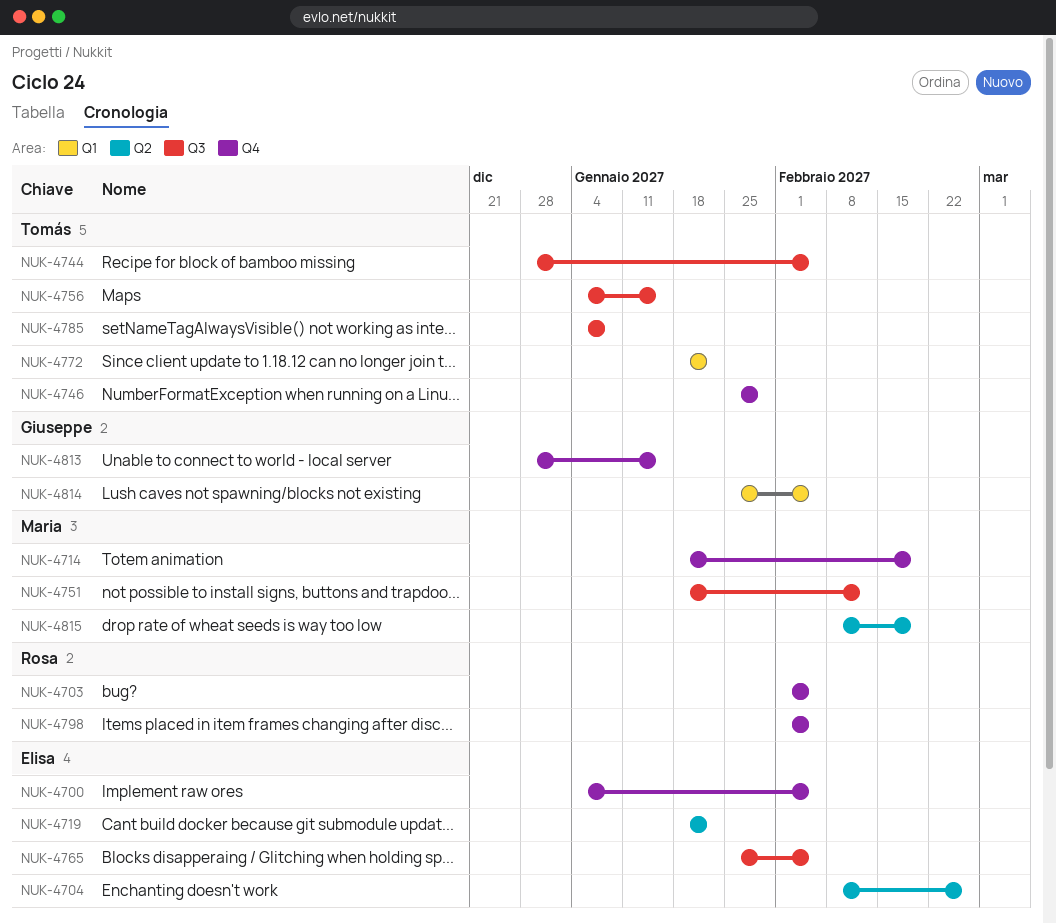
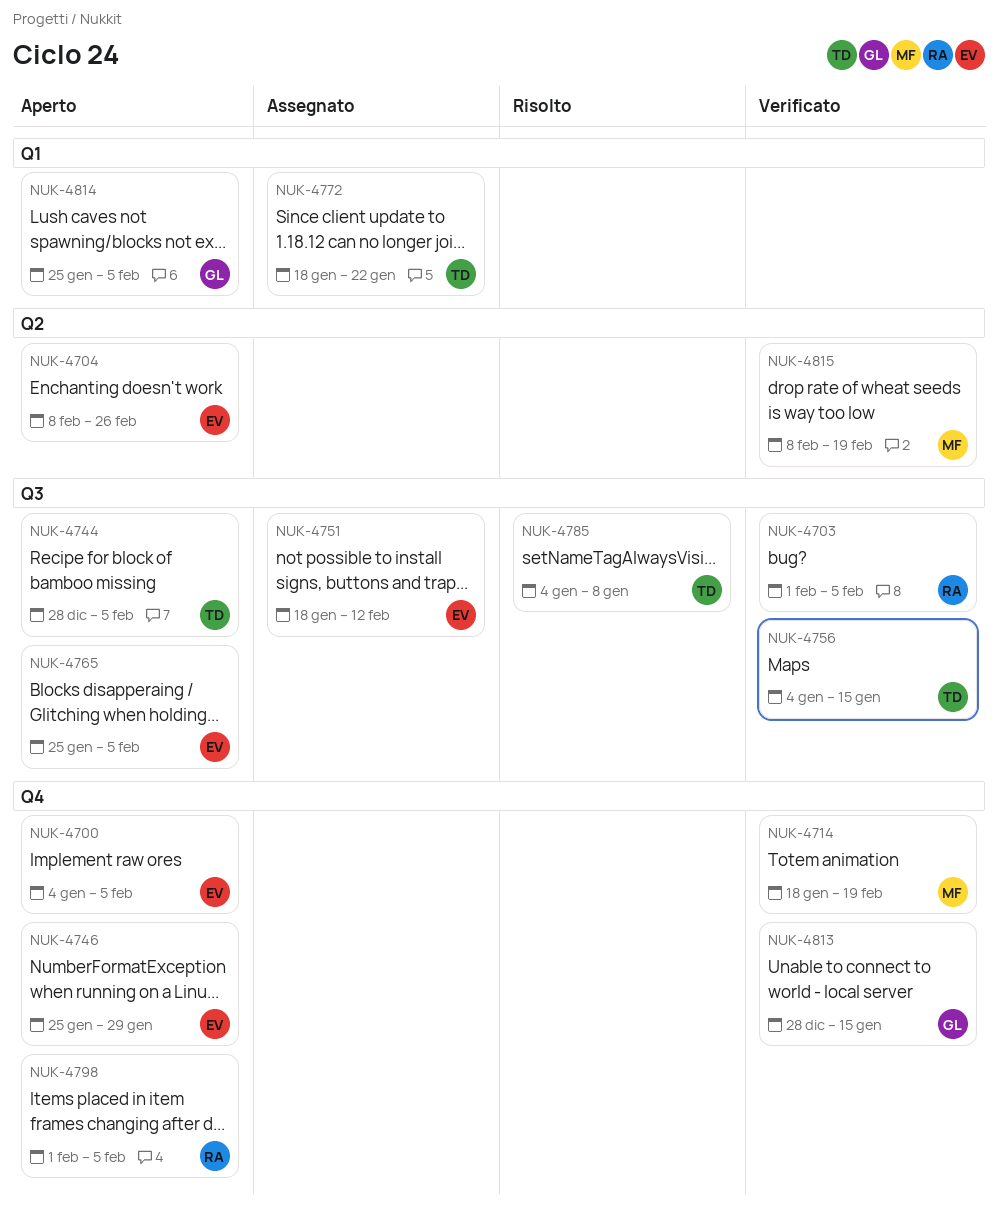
NUK-4703, label: Q4 -> Q3
NUK-4719: present -> none
NUK-4746, owner: Tomás -> Elisa
NUK-4751, owner: Maria -> Elisa

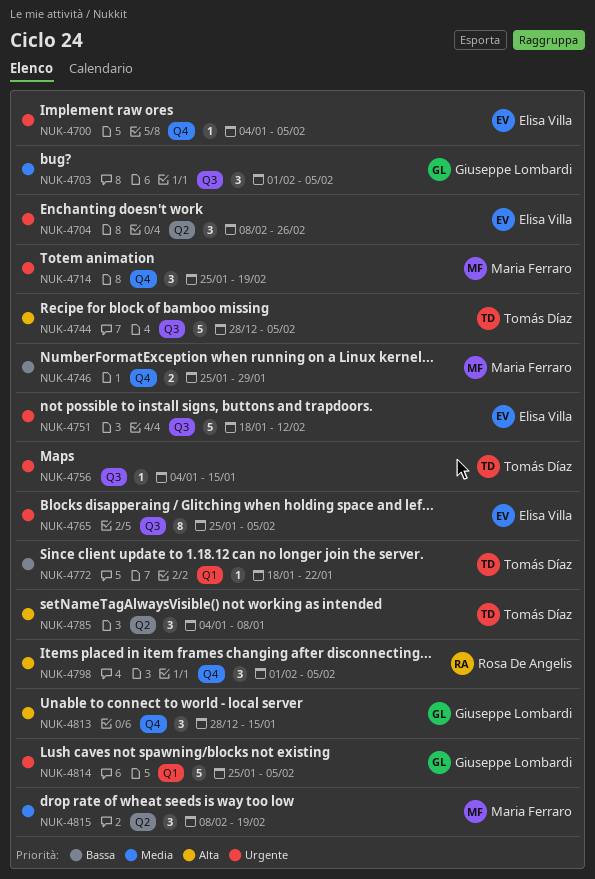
NUK-4703, owner: Rosa De Angelis -> Giuseppe Lombardi
NUK-4714, start: Jan 18 -> Jan 25
NUK-4746, owner: Elisa Villa -> Maria Ferraro
NUK-4785, label: Q3 -> Q2

